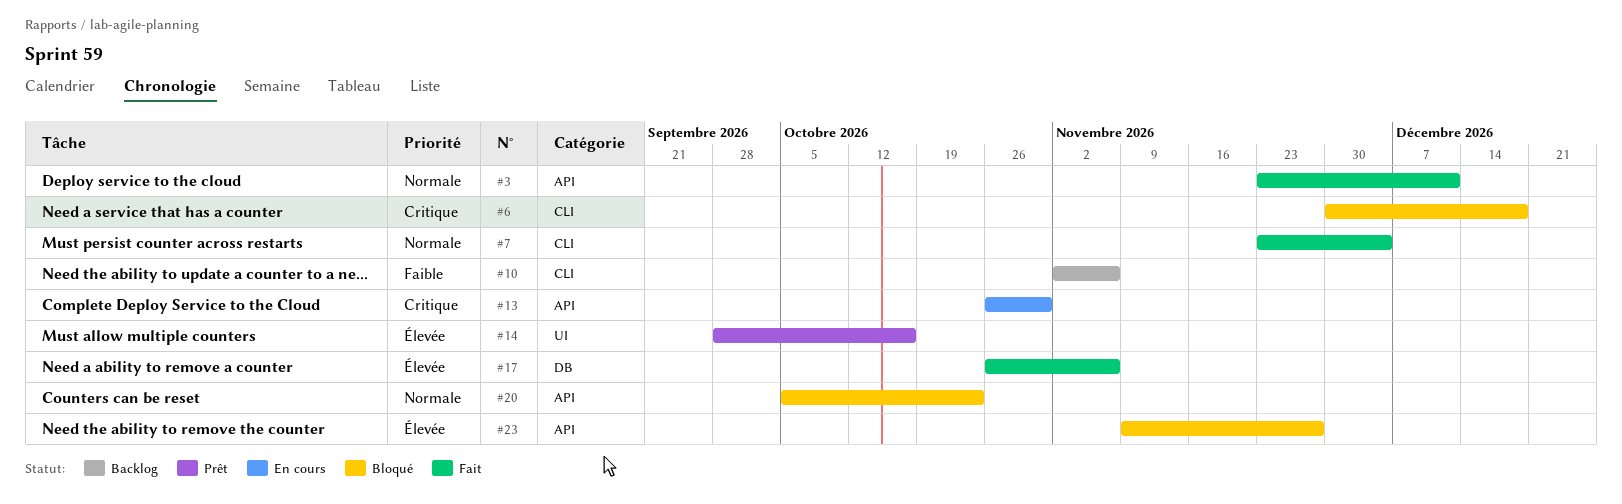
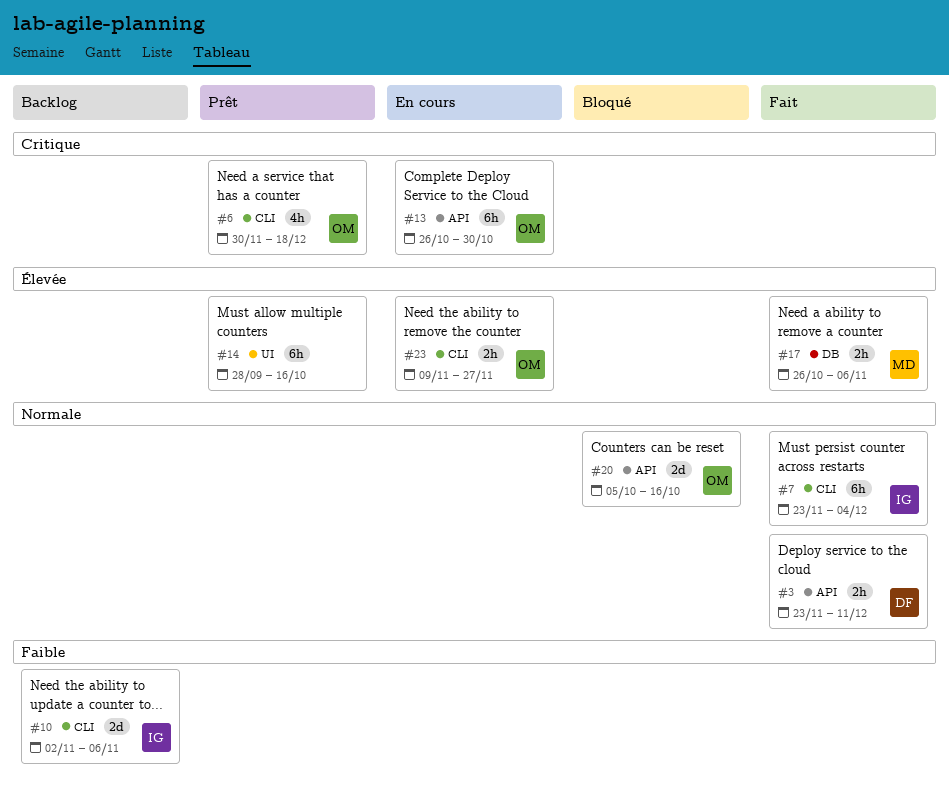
#6, status: Bloqué -> Prêt
#20, due: Oct 23 -> Oct 16
#23, status: Bloqué -> En cours
#23, label: API -> CLI

